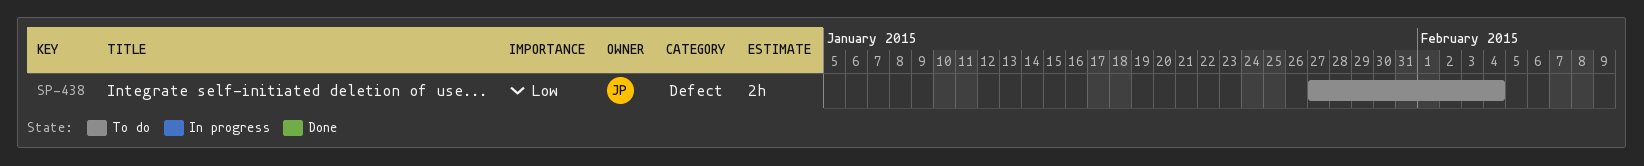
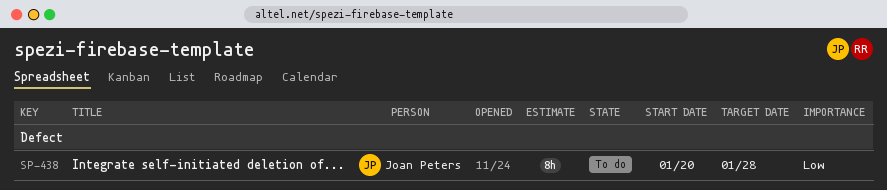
SP-438, estimate: 2h -> 8h
SP-438, start: Jan 27 -> Jan 20
SP-438, due: Feb 4 -> Jan 28

